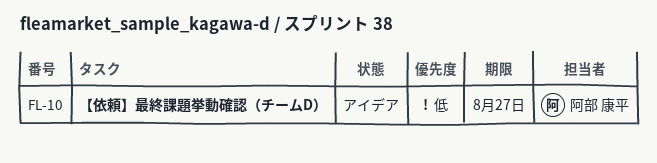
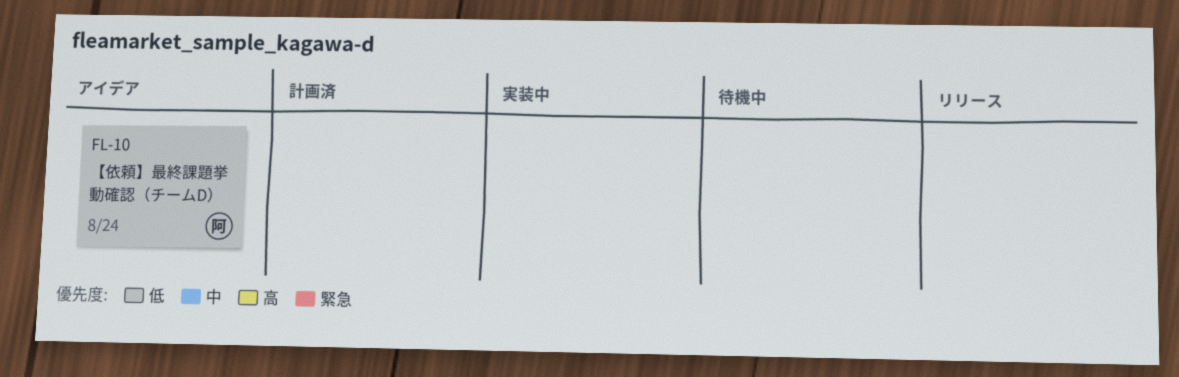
FL-10, due: Aug 27 -> Aug 24

